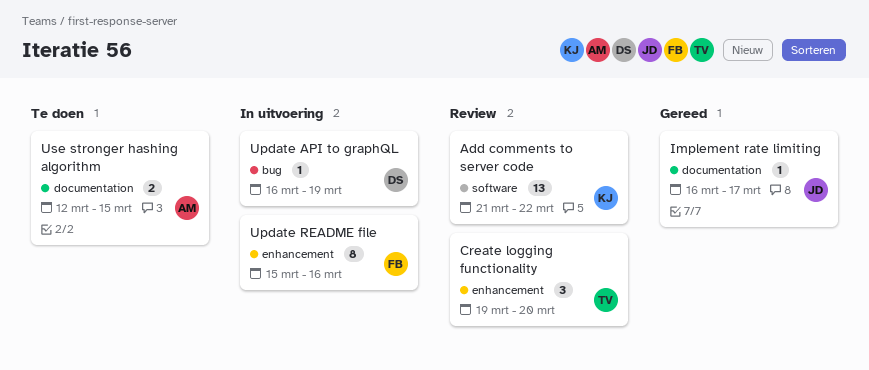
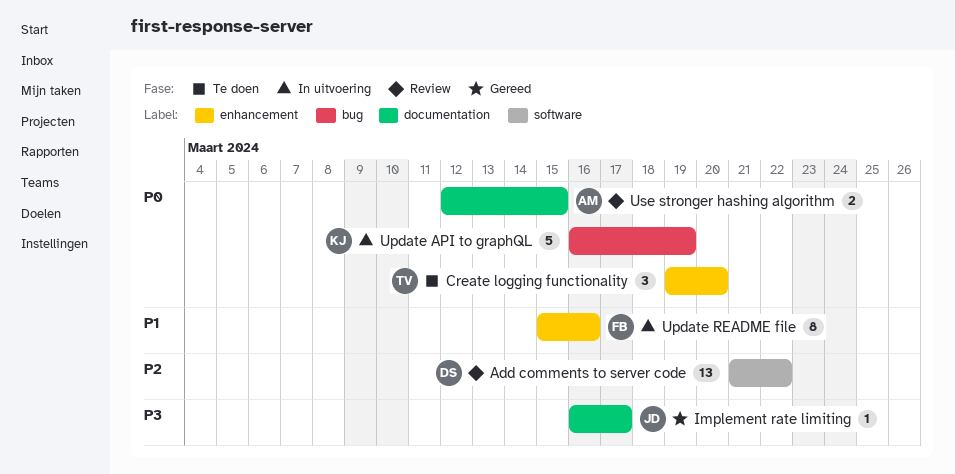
Add comments to server code, owner: KJ -> DS
Create logging functionality, status: Review -> Te doen
Update API to graphQL, owner: DS -> KJ
Update API to graphQL, estimate: 1 -> 5
Use stronger hashing algorithm, status: Te doen -> Review

